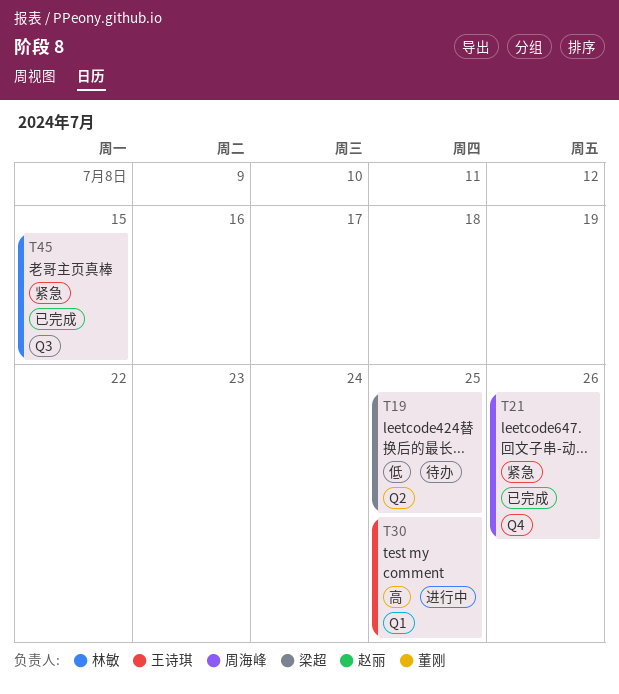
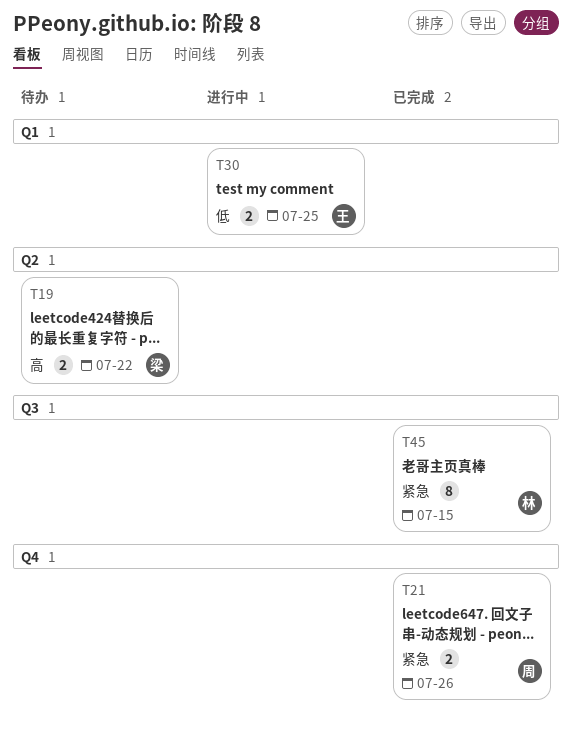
T19, priority: 低 -> 高
T19, due: Jul 25 -> Jul 22
T30, priority: 高 -> 低

